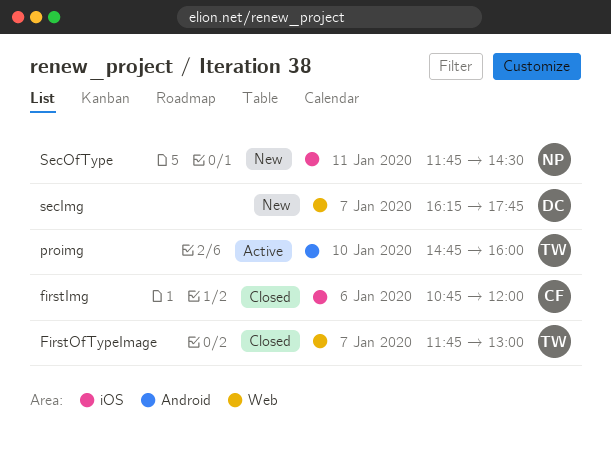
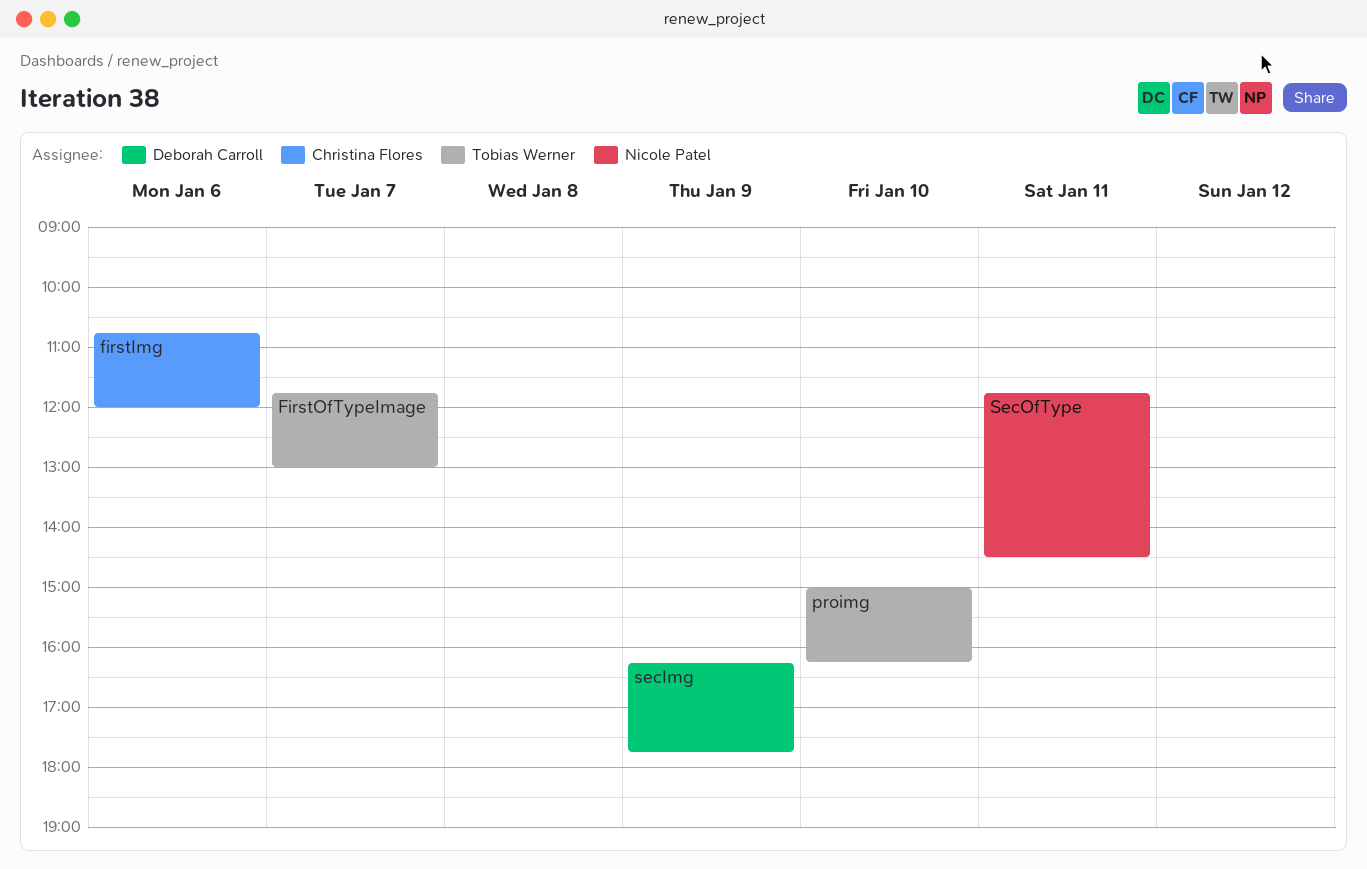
proimg, begins: 14:45 -> 15:00
proimg, ends: 16:00 -> 16:15
secImg, day: Jan 7 -> Jan 9

